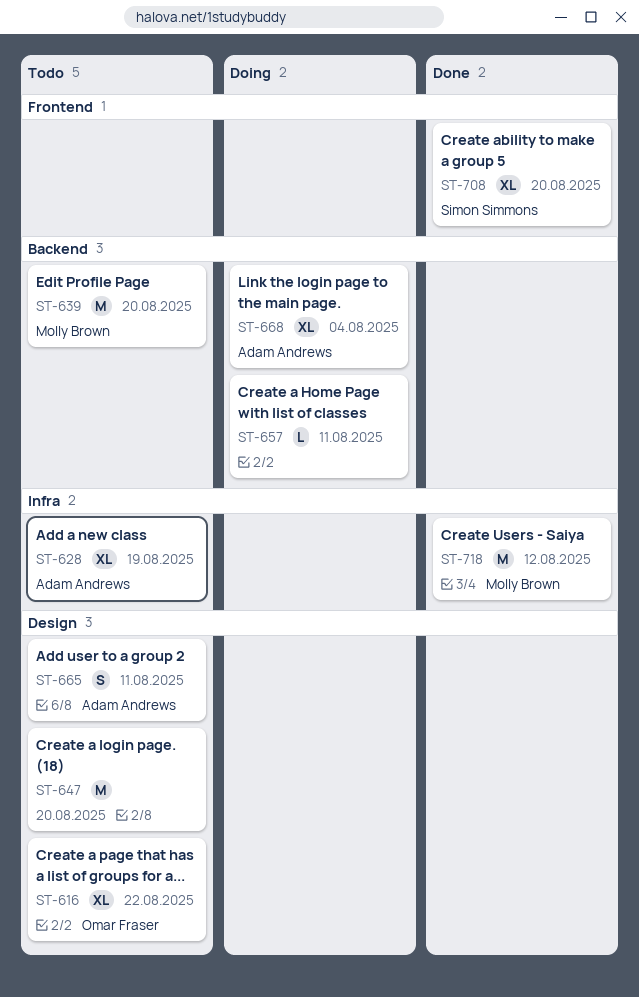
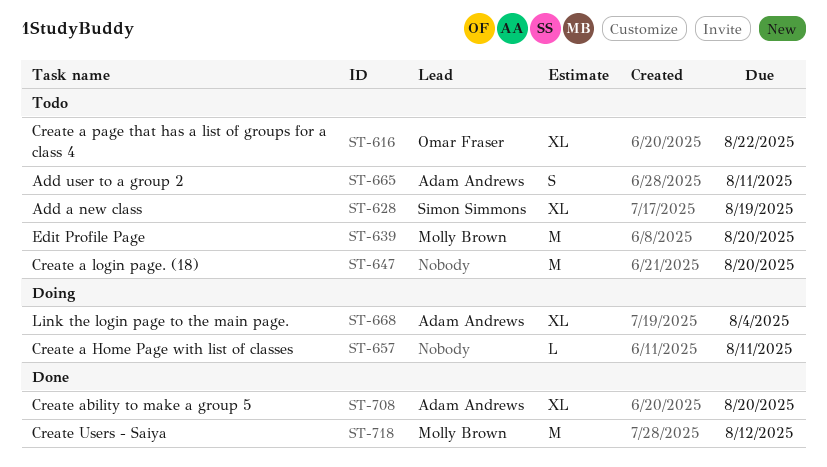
ST-628, owner: Adam Andrews -> Simon Simmons
ST-708, owner: Simon Simmons -> Adam Andrews

